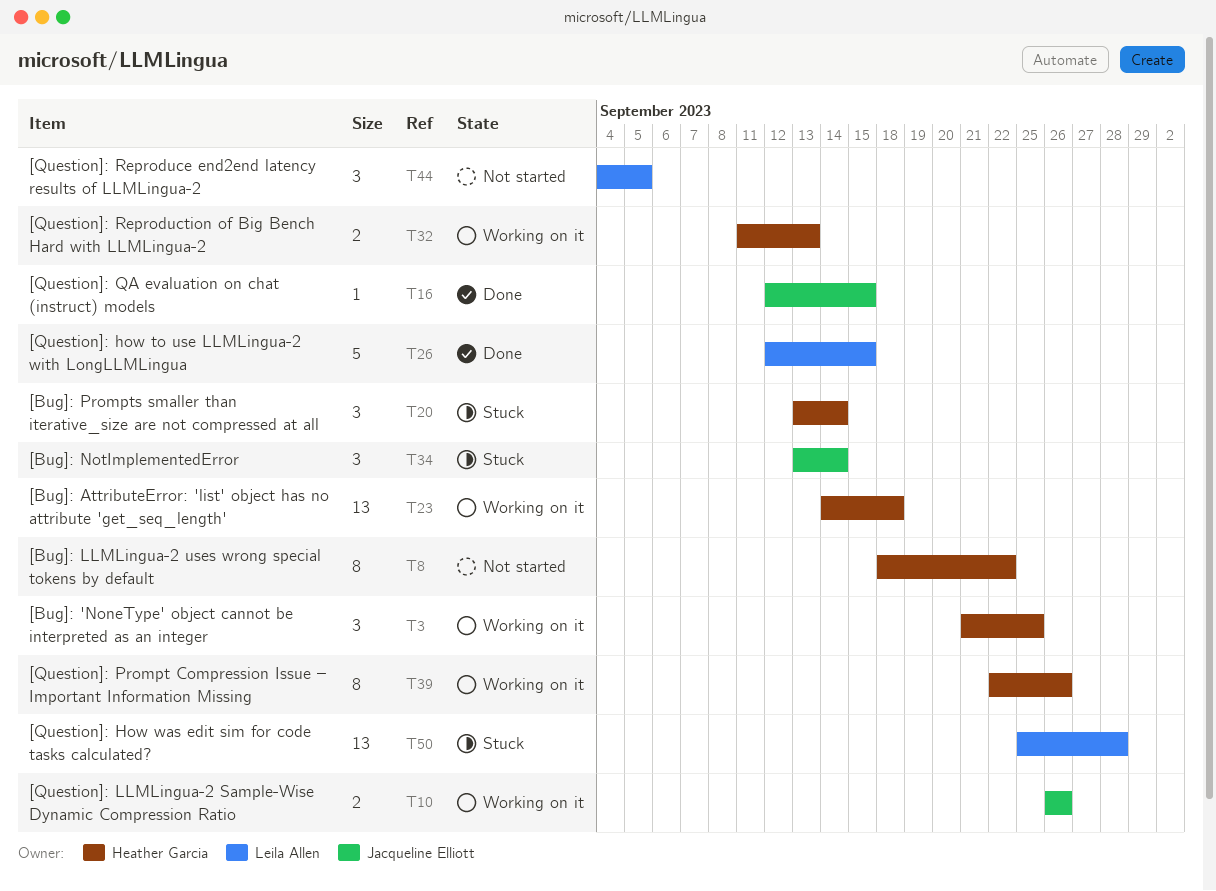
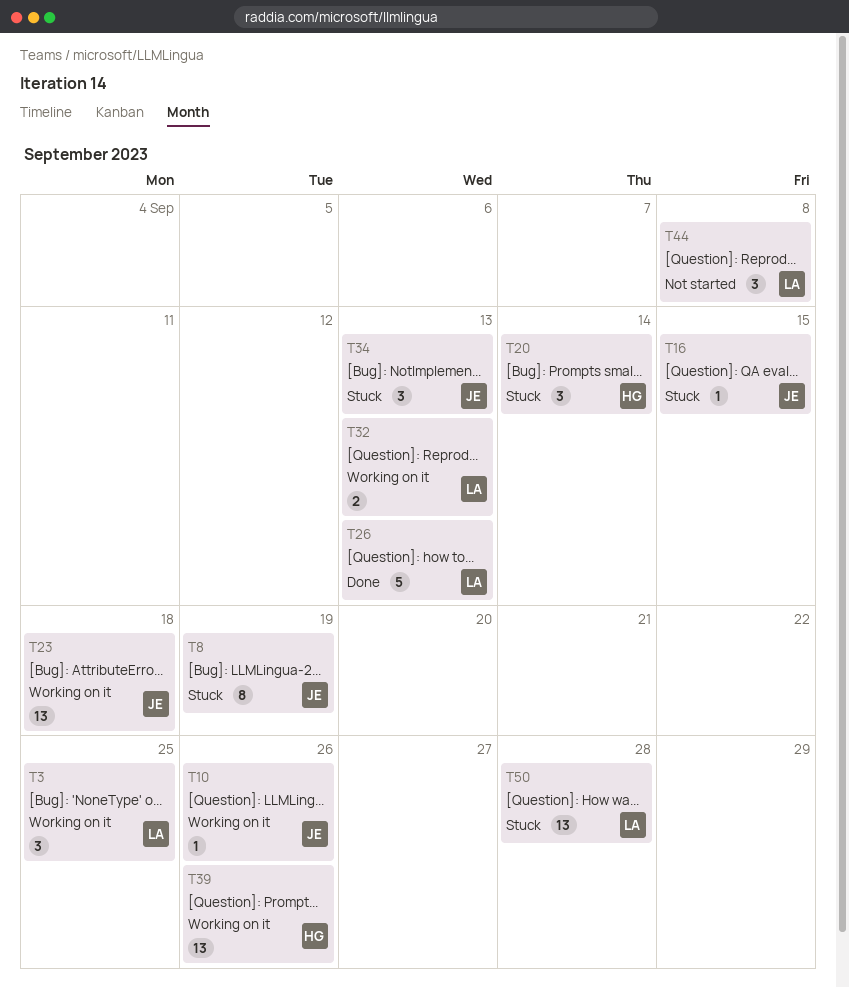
T3, owner: Heather Garcia -> Leila Allen
T8, status: Not started -> Stuck
T8, owner: Heather Garcia -> Jacqueline Elliott
T8, due: Sep 22 -> Sep 19
T10, estimate: 2 -> 1
T16, status: Done -> Stuck
T23, owner: Heather Garcia -> Jacqueline Elliott
T26, due: Sep 15 -> Sep 13
T32, owner: Heather Garcia -> Leila Allen
T34, due: Sep 14 -> Sep 13
T39, estimate: 8 -> 13
T44, due: Sep 5 -> Sep 8

